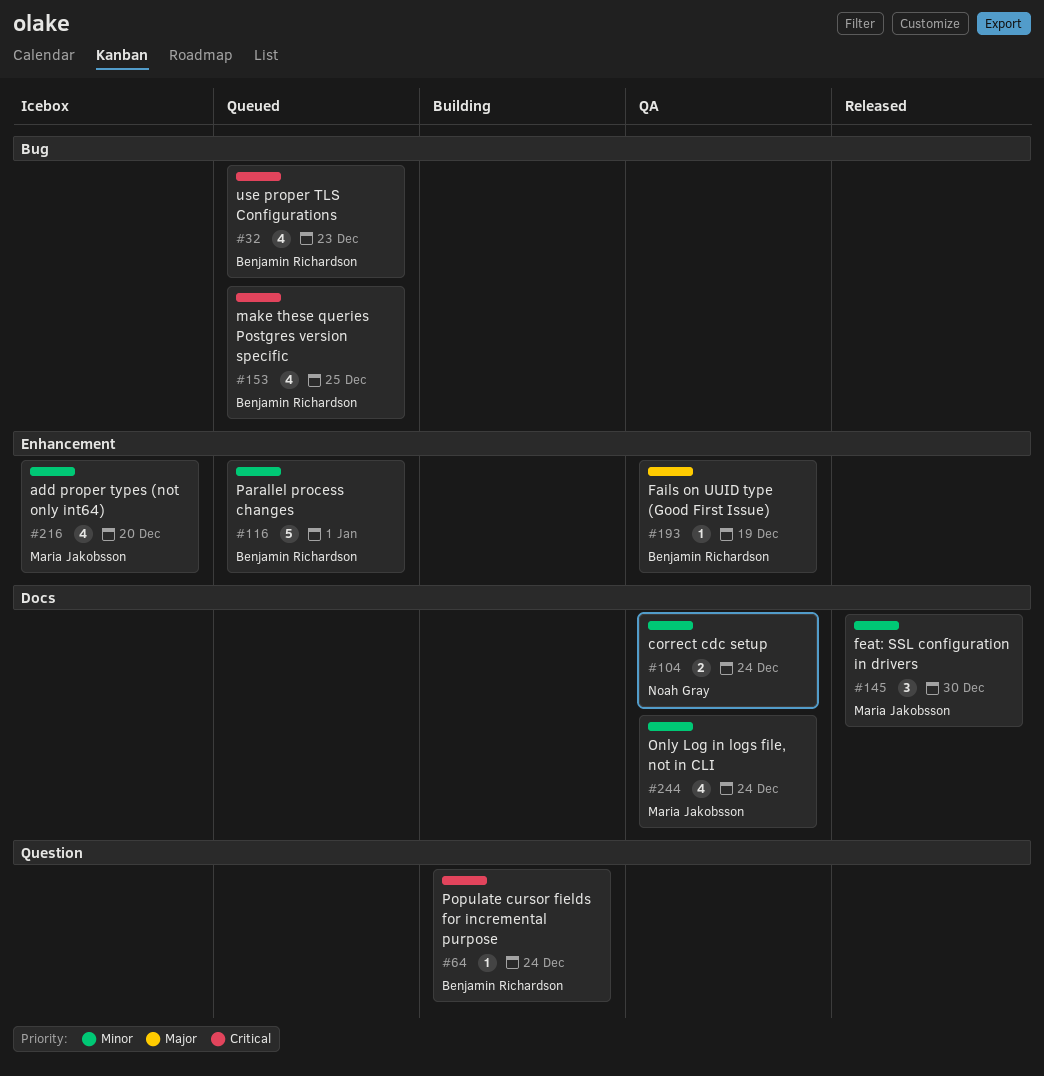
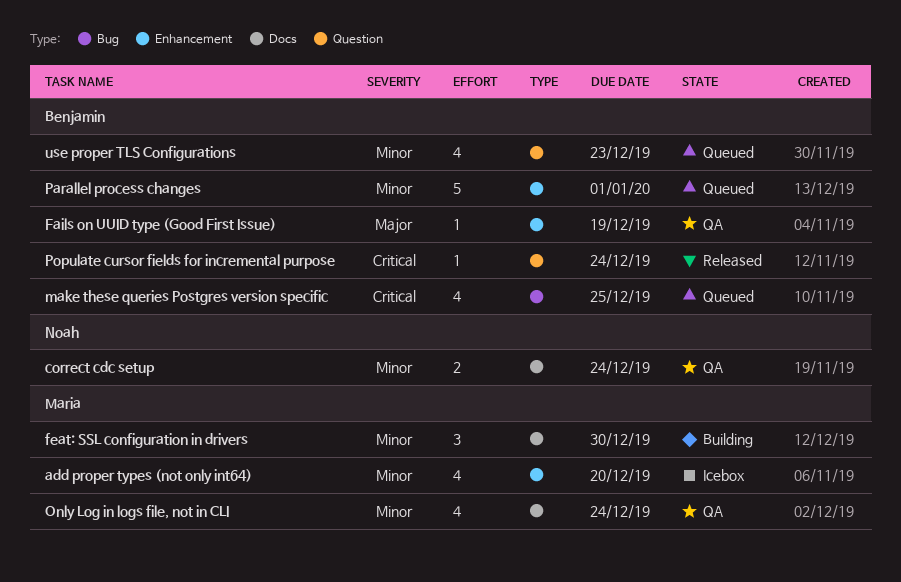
feat: SSL configuration in drivers, status: Released -> Building
Populate cursor fields for incremental purpose, status: Building -> Released
use proper TLS Configurations, priority: Critical -> Minor
use proper TLS Configurations, label: Bug -> Question

